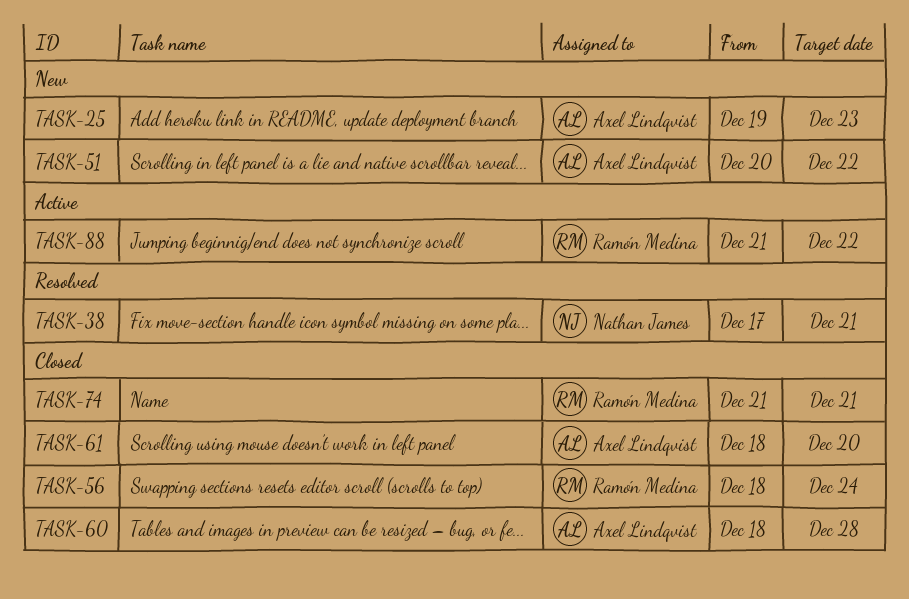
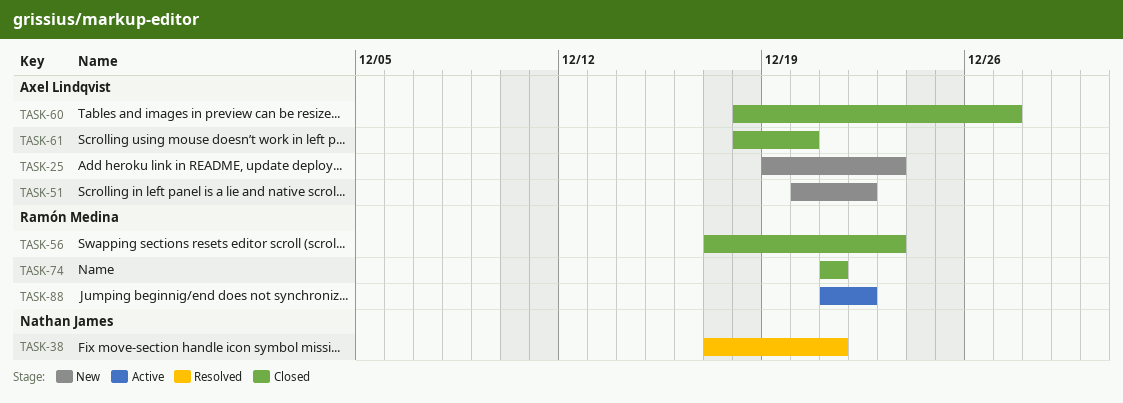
TASK-56, start: Dec 18 -> Dec 17
TASK-56, due: Dec 24 -> Dec 23
TASK-60, due: Dec 28 -> Dec 27

